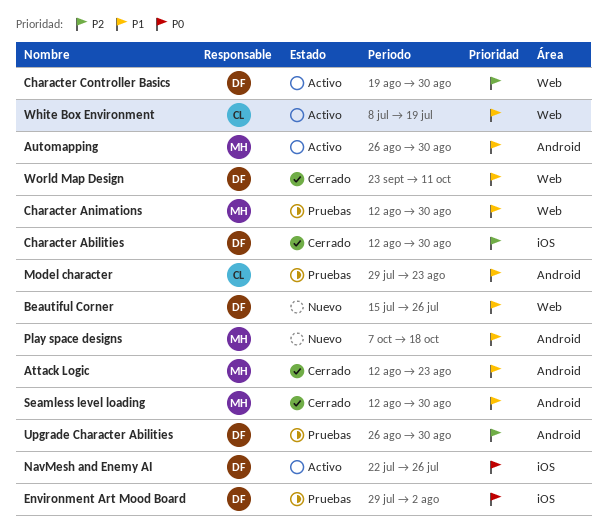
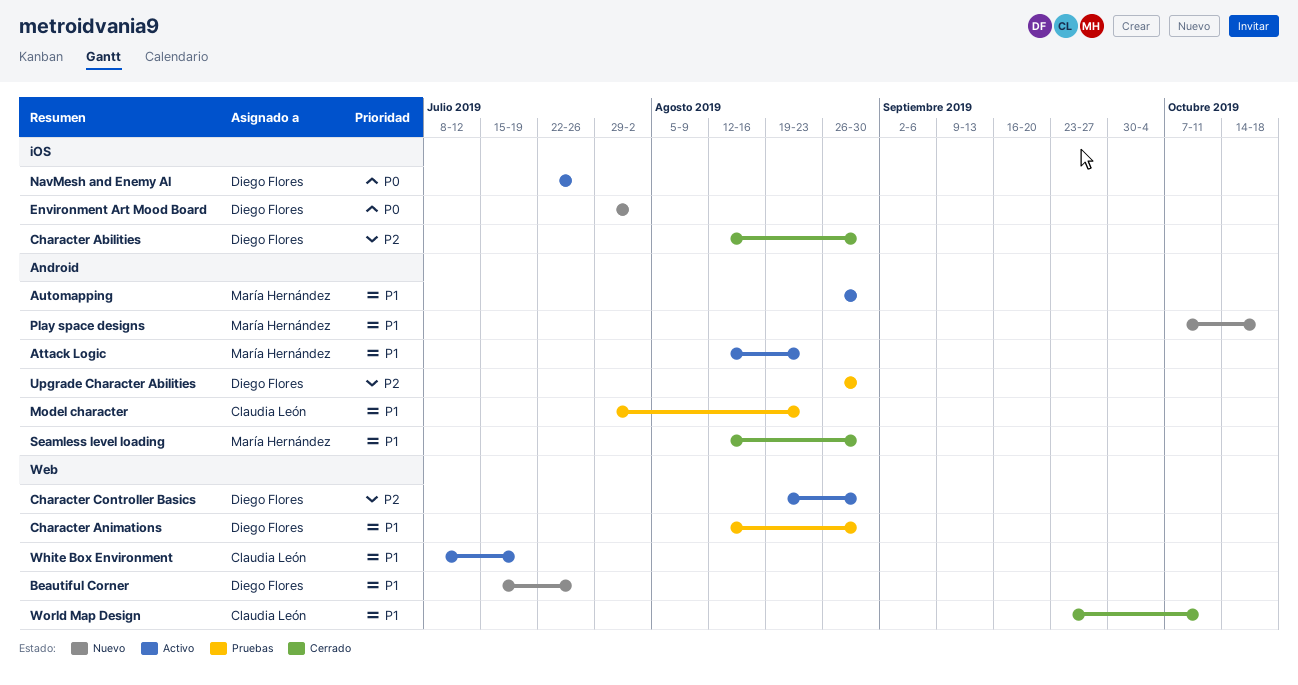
Attack Logic, status: Cerrado -> Activo
Character Animations, owner: María Hernández -> Diego Flores
Environment Art Mood Board, status: Pruebas -> Nuevo
World Map Design, owner: Diego Flores -> Claudia León

